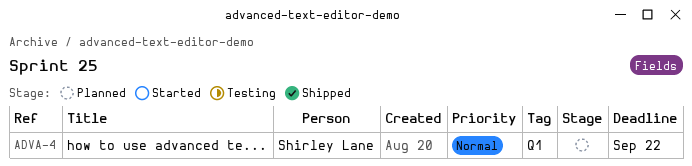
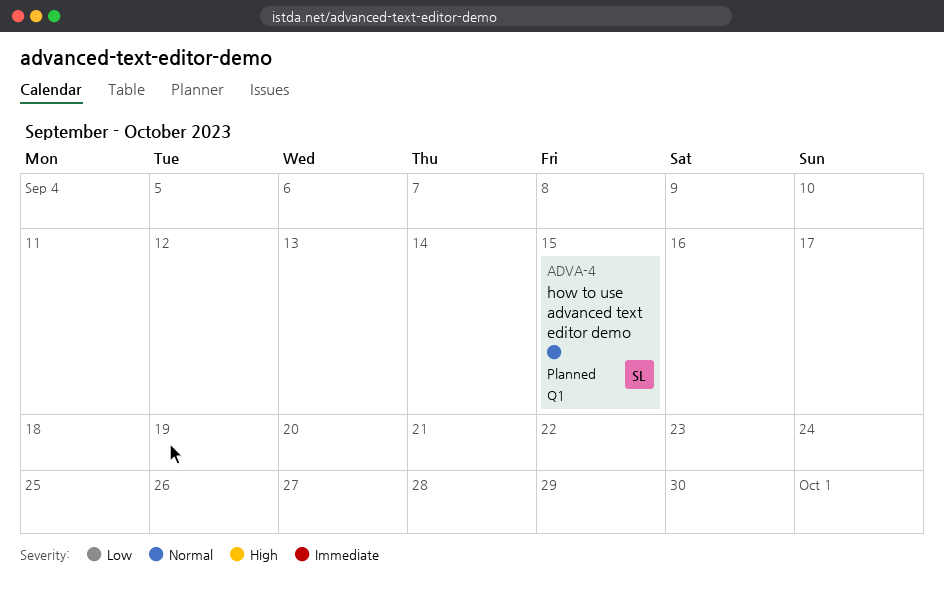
ADVA-4, due: Sep 22 -> Sep 15

